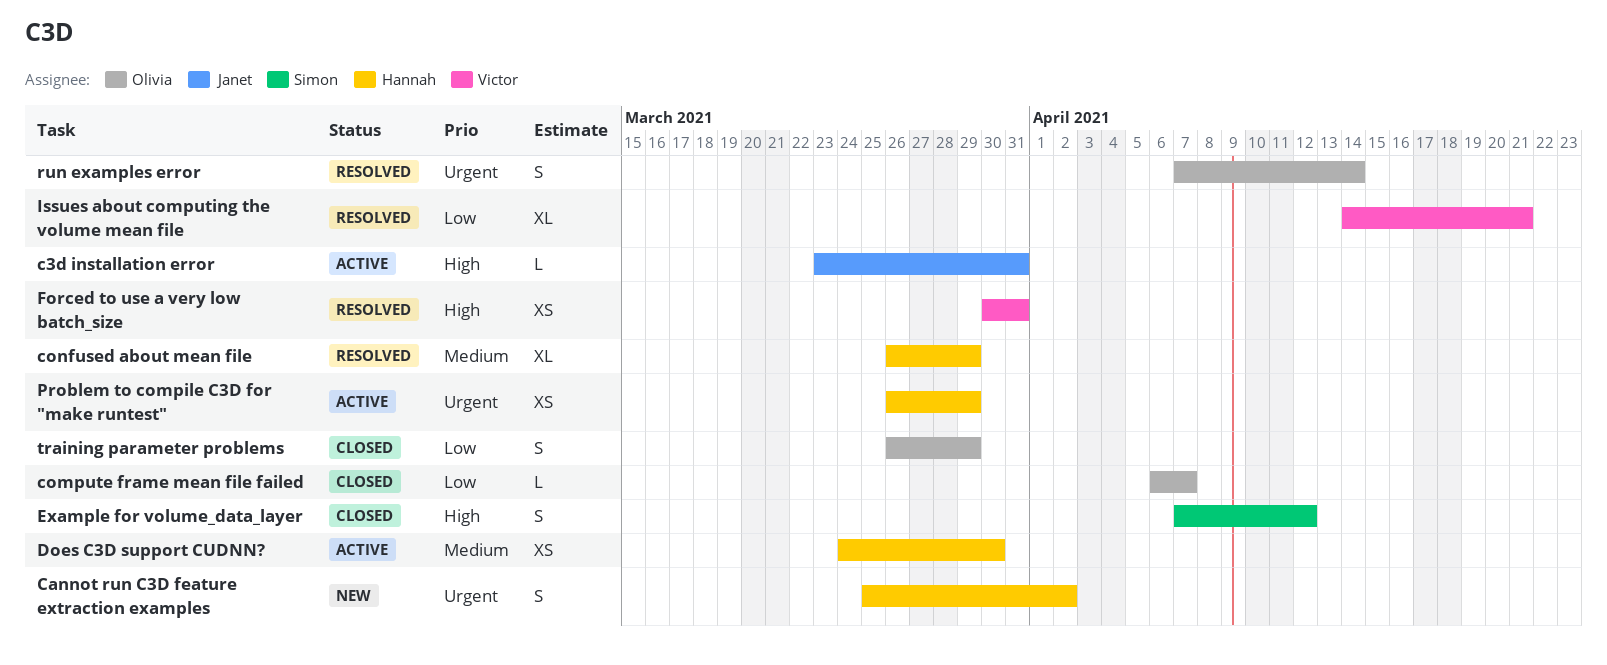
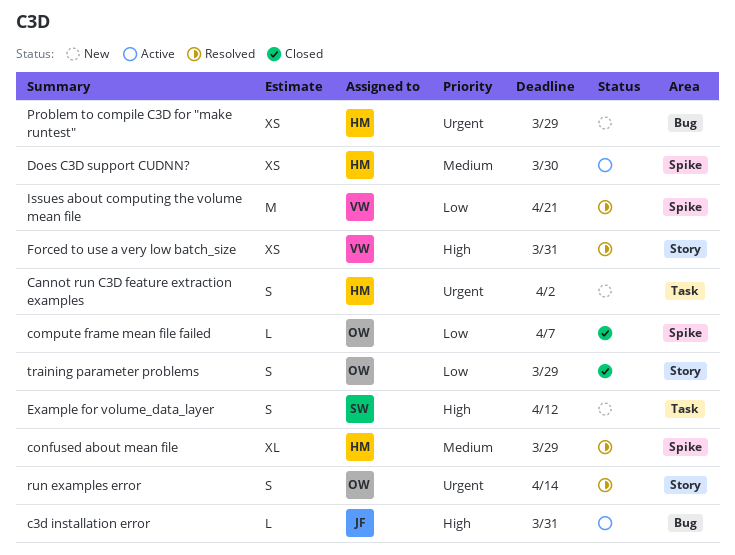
Example for volume_data_layer, status: Closed -> New
Issues about computing the volume mean file, estimate: XL -> M
Problem to compile C3D for "make runtest", status: Active -> New

